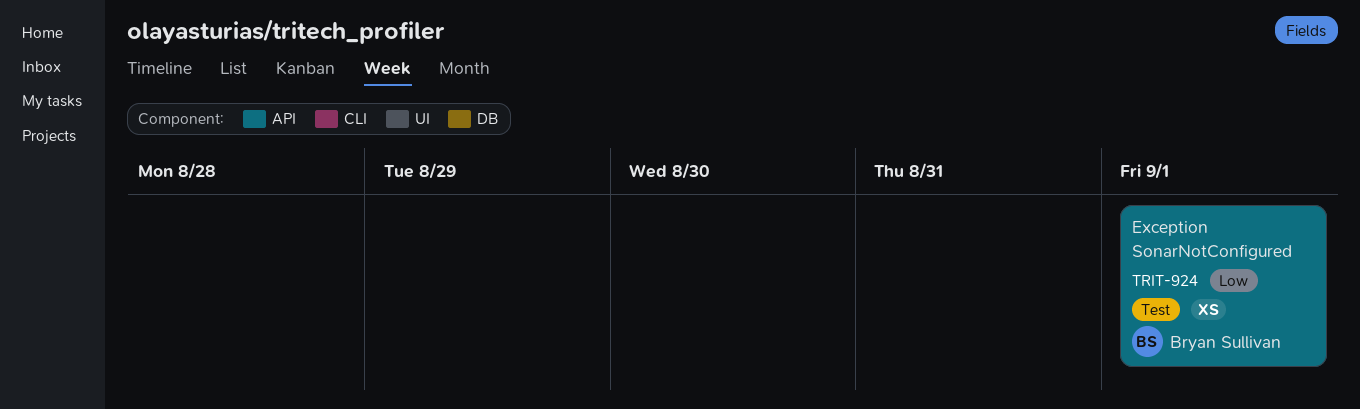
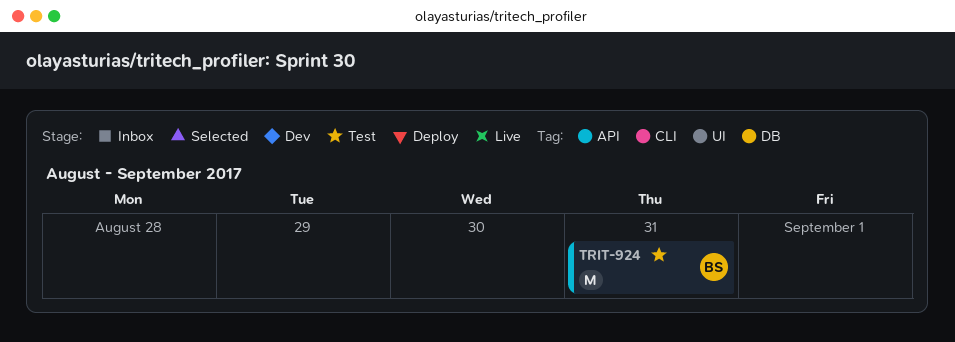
TRIT-924, estimate: XS -> M
TRIT-924, due: Sep 1 -> Aug 31

